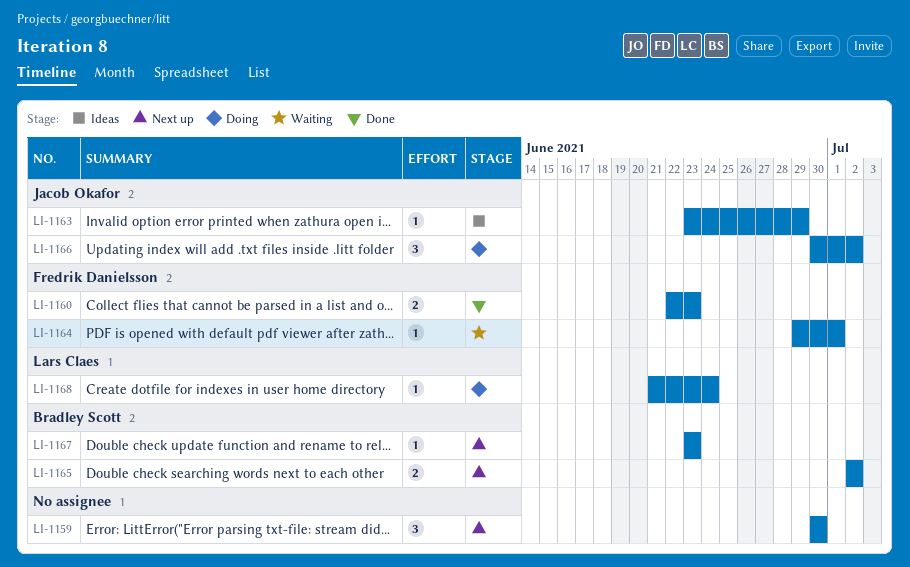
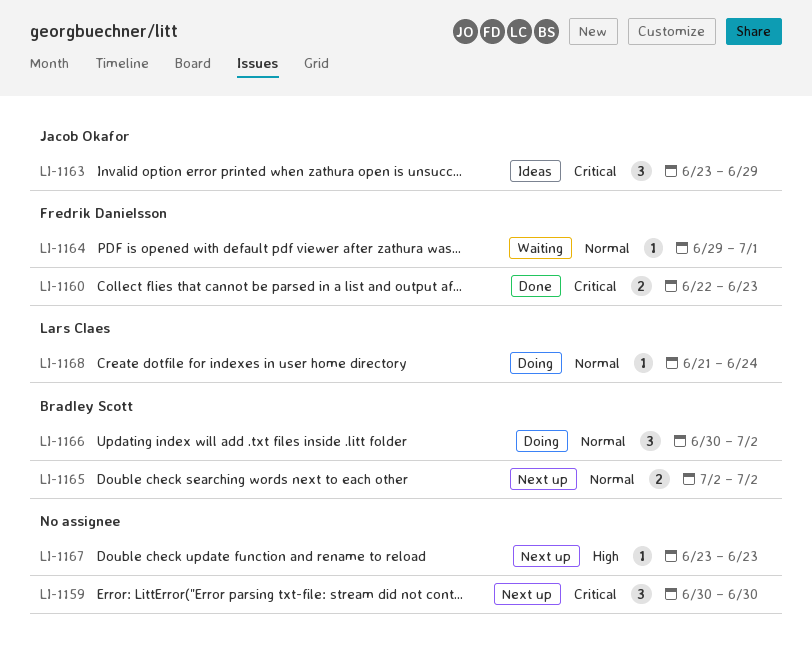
LI-1163, estimate: 1 -> 3
LI-1166, owner: Jacob Okafor -> Bradley Scott
LI-1167, owner: Bradley Scott -> none

